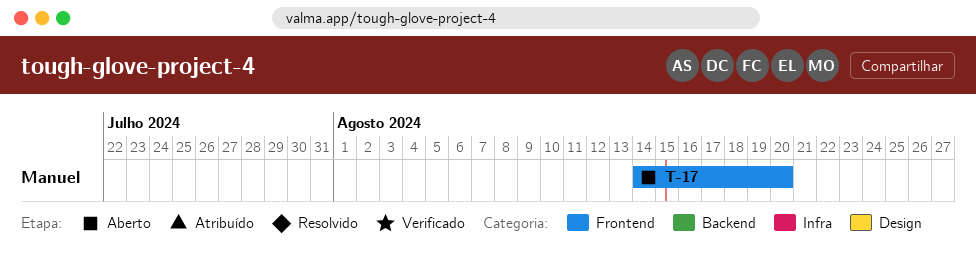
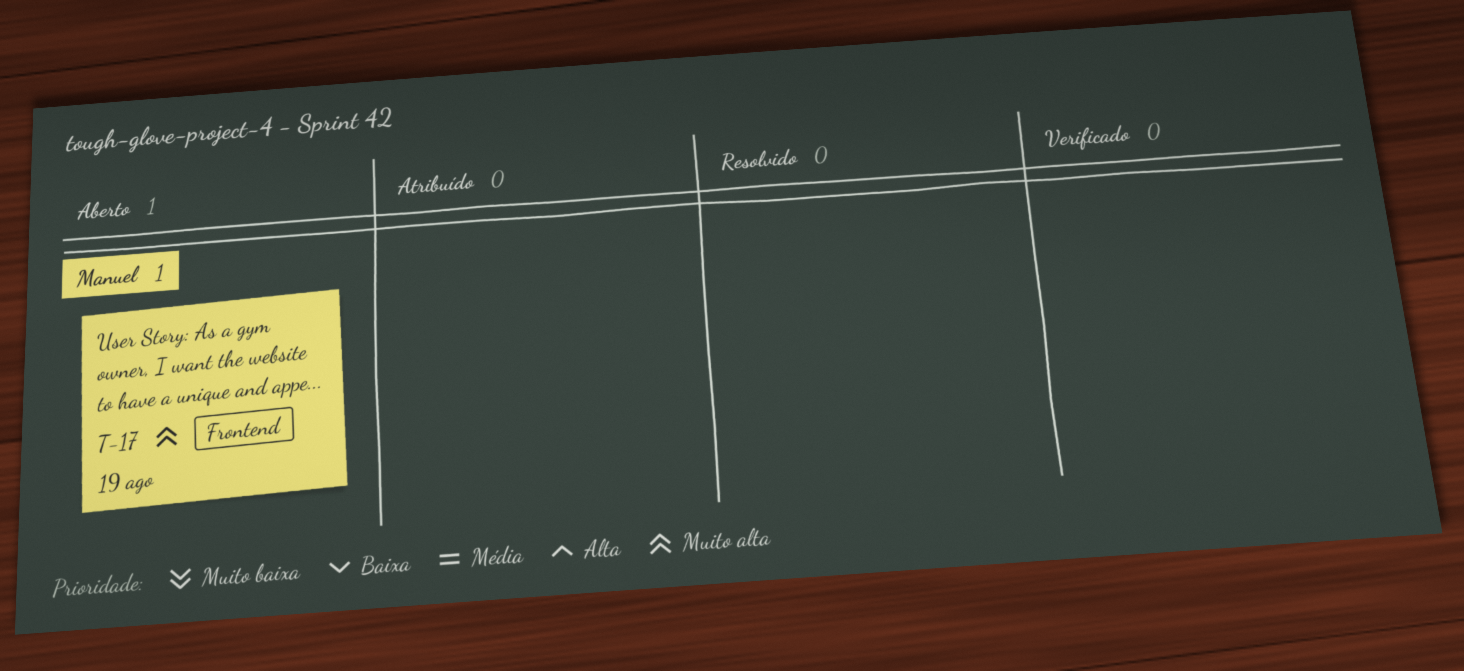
T-17, due: Aug 20 -> Aug 19

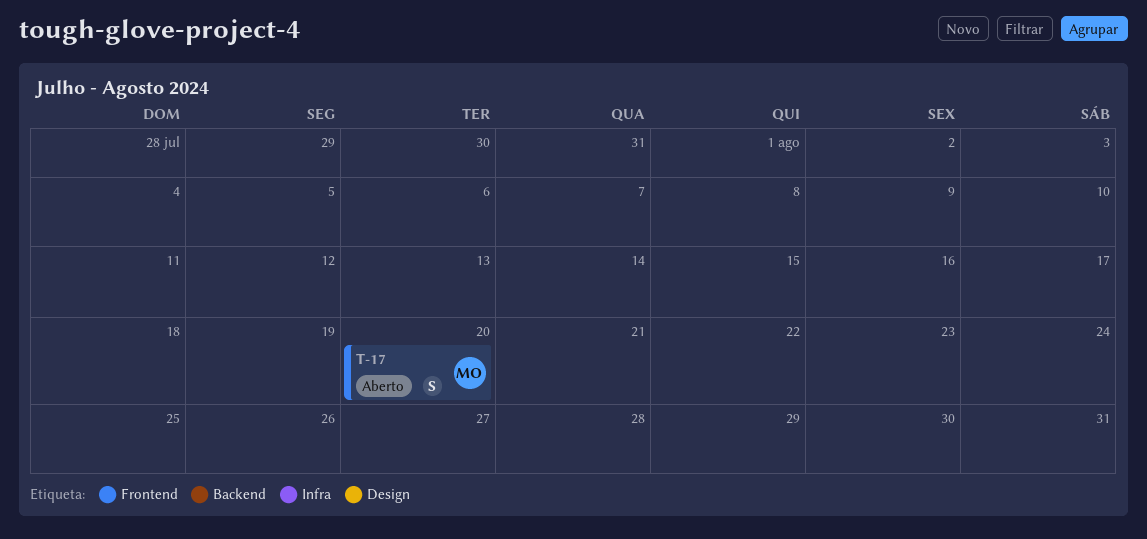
T-17, due: Aug 19 -> Aug 20

